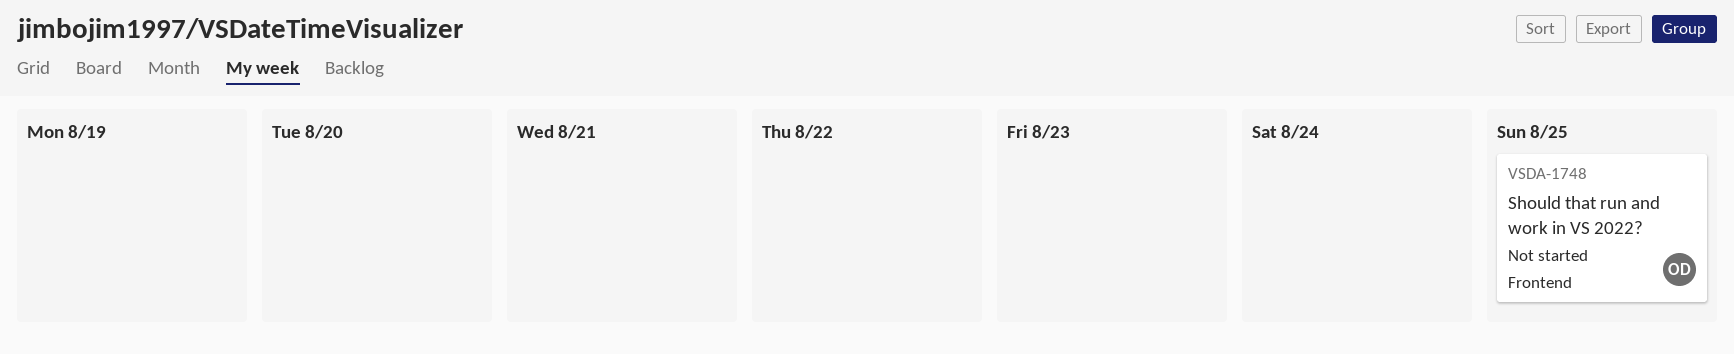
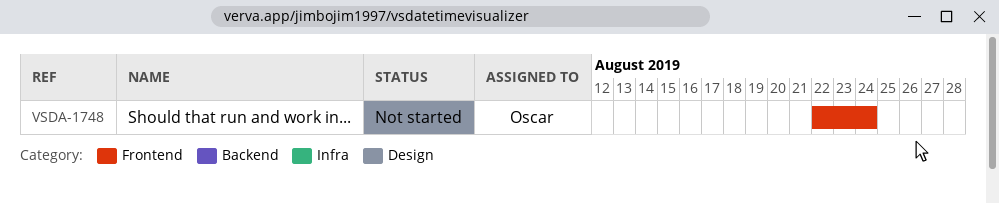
VSDA-1748, due: Aug 25 -> Aug 24

